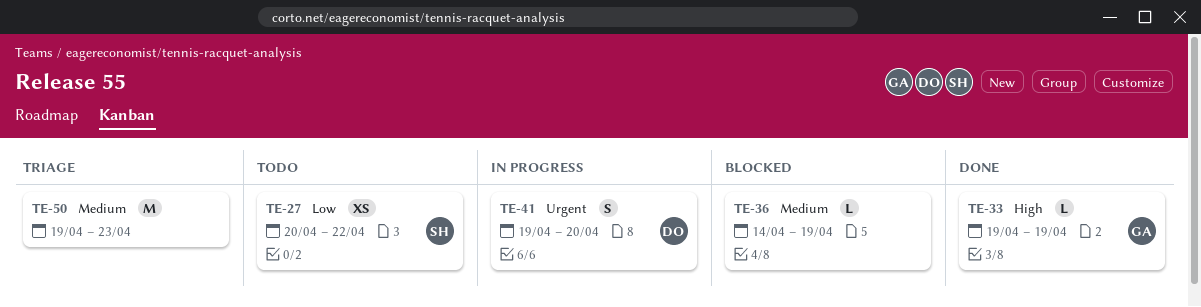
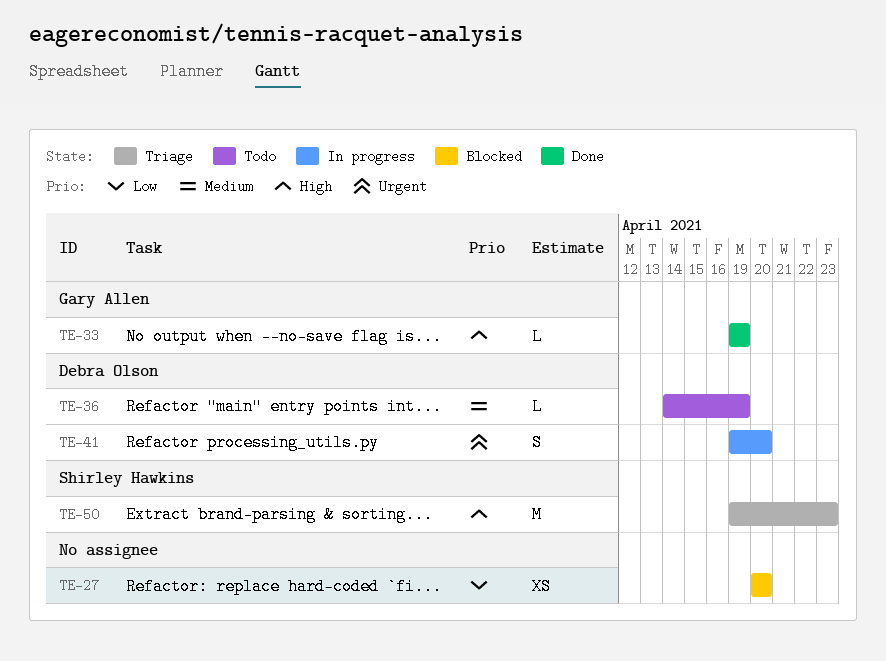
TE-27, status: Todo -> Blocked
TE-27, owner: Shirley Hawkins -> none
TE-27, due: Apr 22 -> Apr 20
TE-36, status: Blocked -> Todo
TE-36, owner: none -> Debra Olson
TE-50, owner: none -> Shirley Hawkins
TE-50, priority: Medium -> High

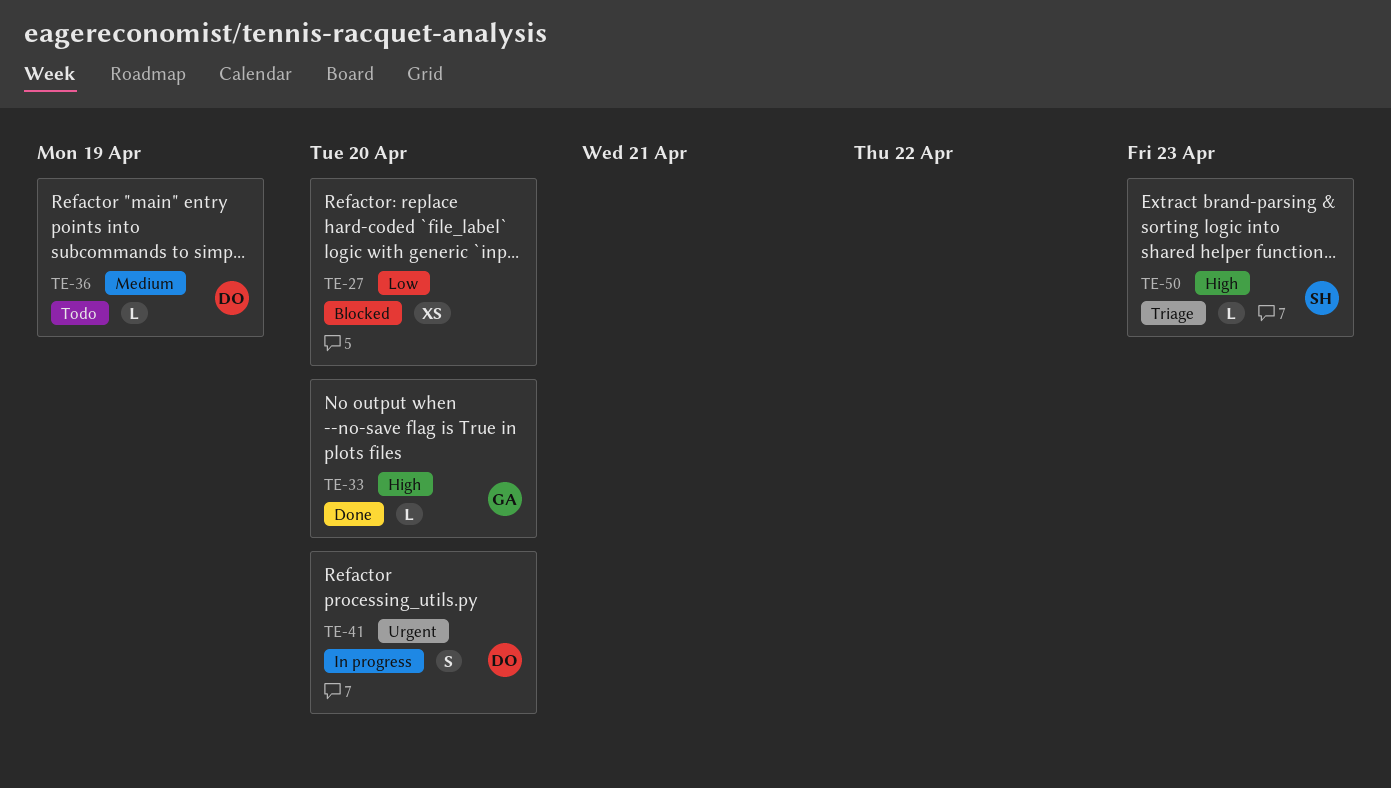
TE-33, due: Apr 19 -> Apr 20
TE-50, estimate: M -> L

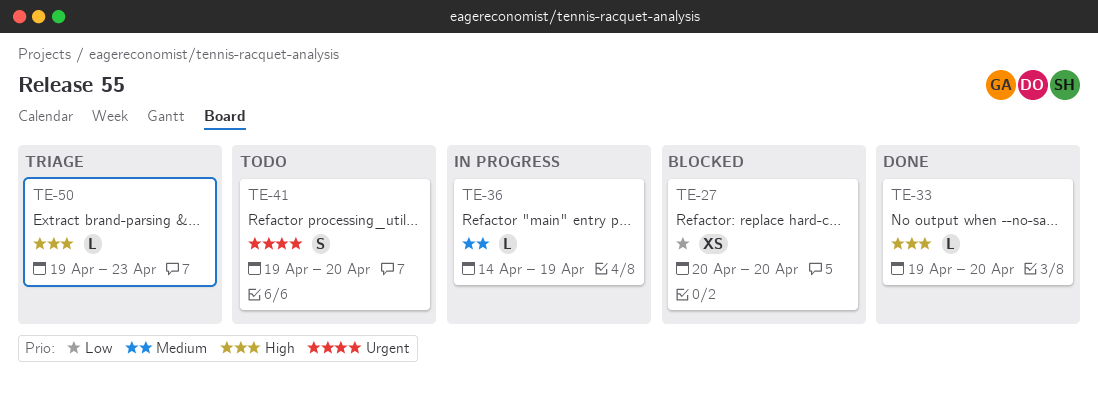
TE-36, status: Todo -> In progress
TE-41, status: In progress -> Todo

